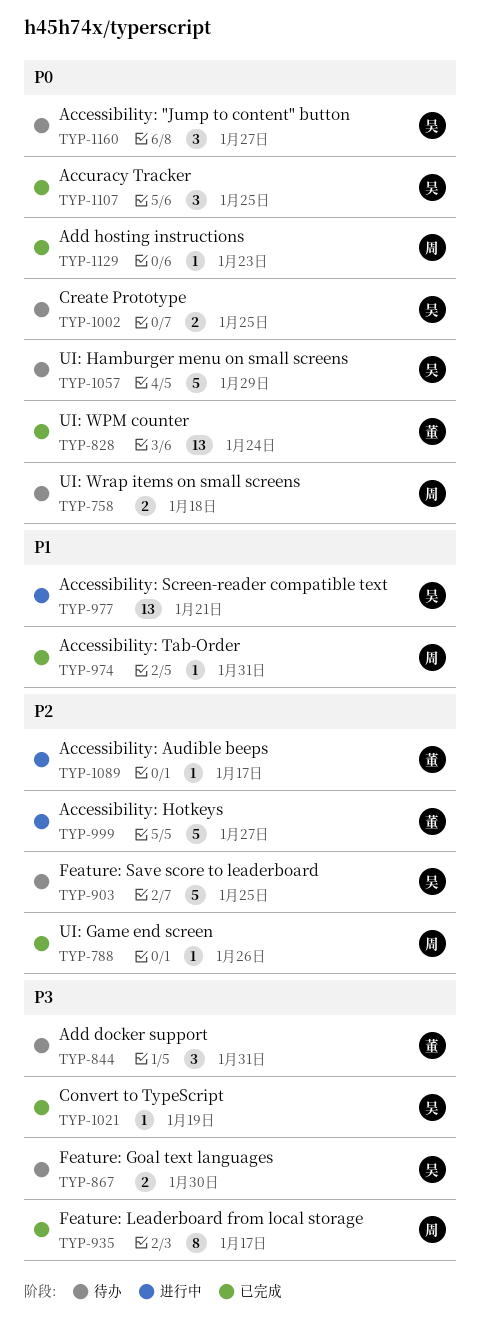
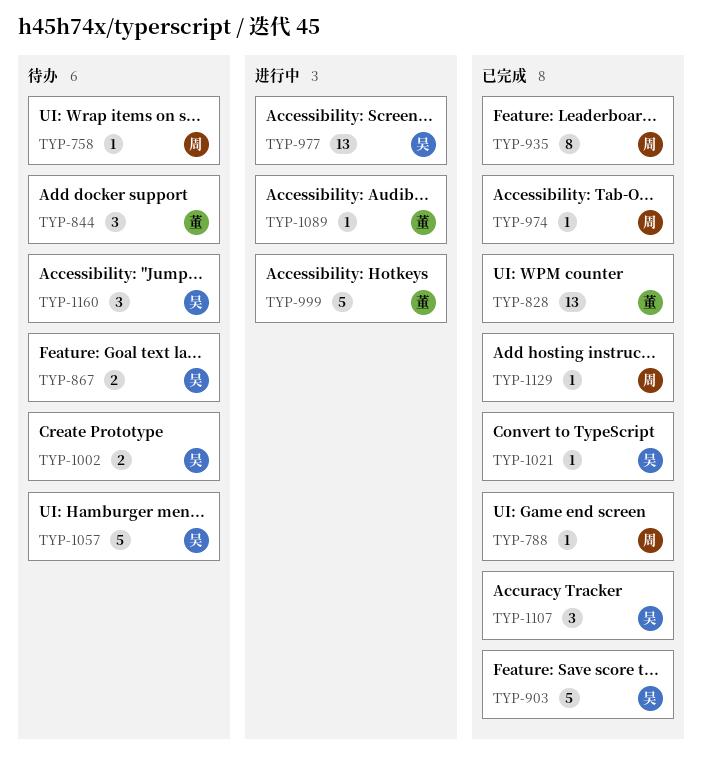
TYP-758, estimate: 2 -> 1
TYP-903, status: 待办 -> 已完成

